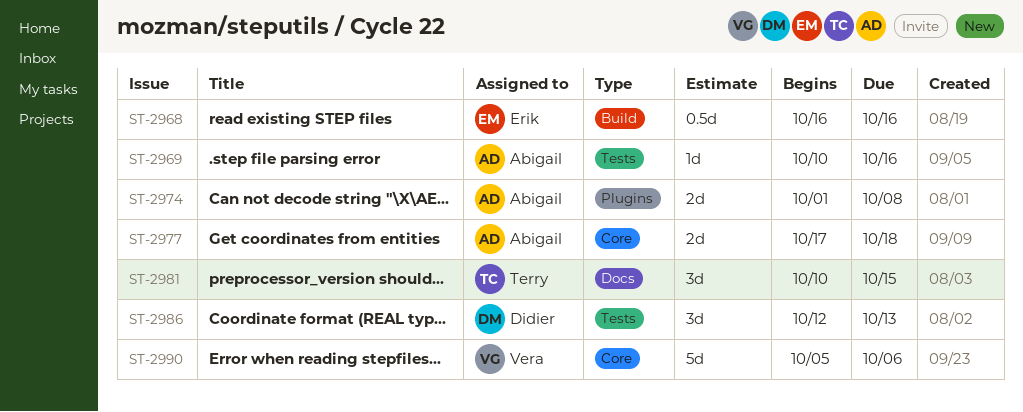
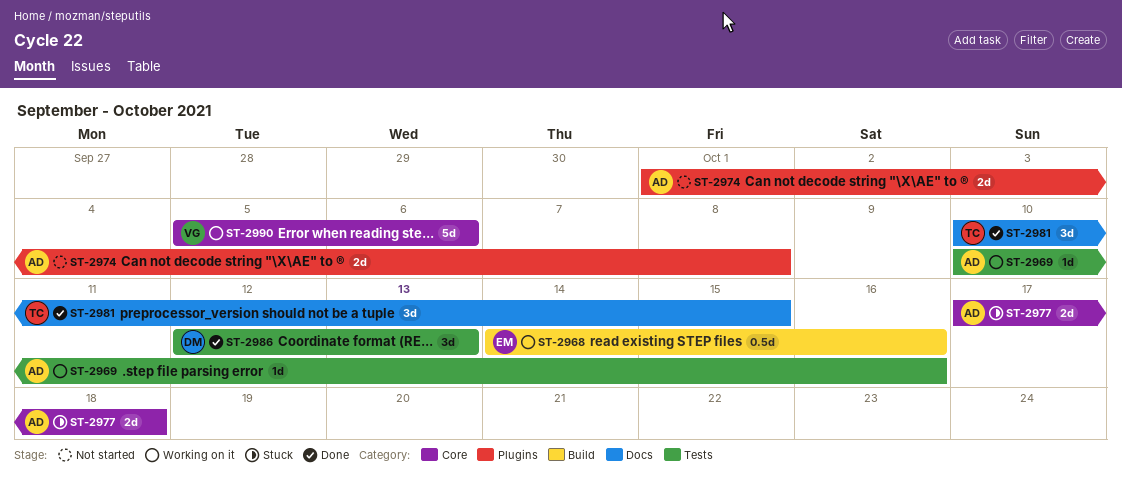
ST-2968, start: Oct 16 -> Oct 14

